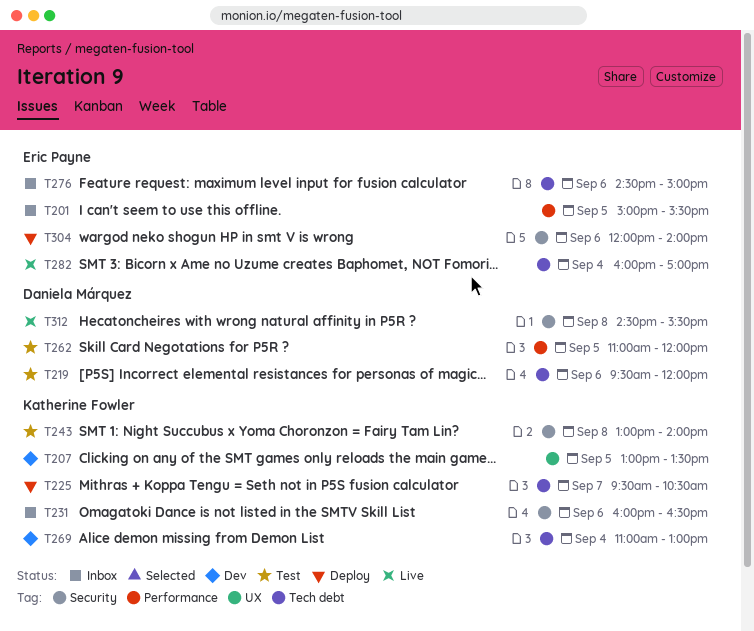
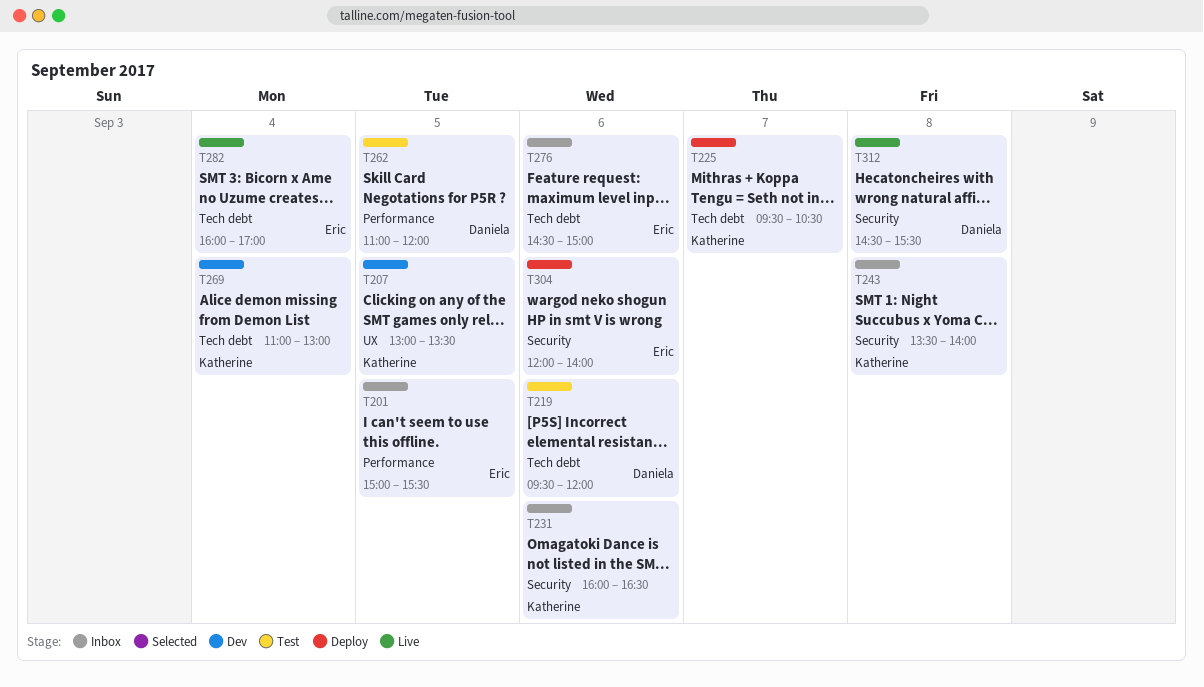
T243, status: Test -> Inbox
T243, begins: 13:00 -> 13:30

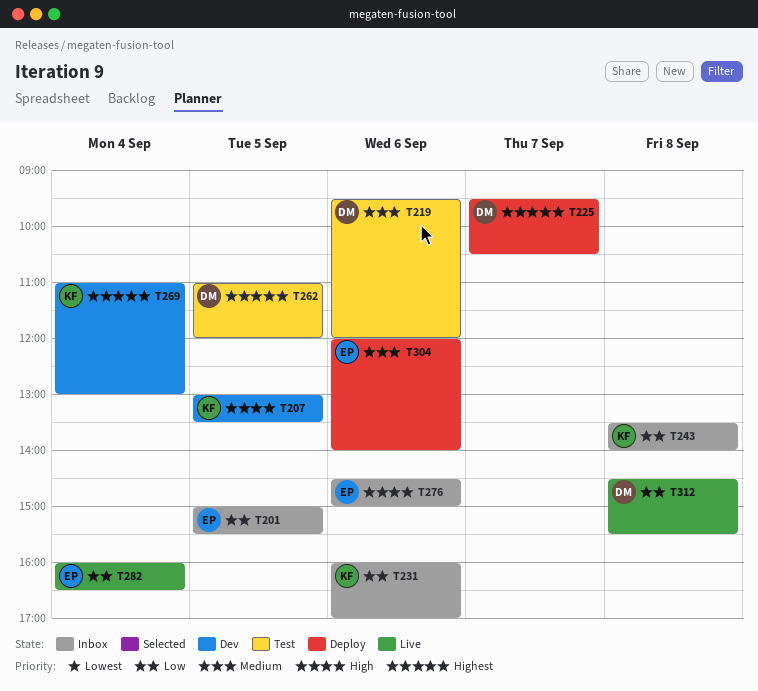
T225, owner: Katherine -> Daniela
T231, ends: 16:30 -> 17:00
T282, ends: 17:00 -> 16:30

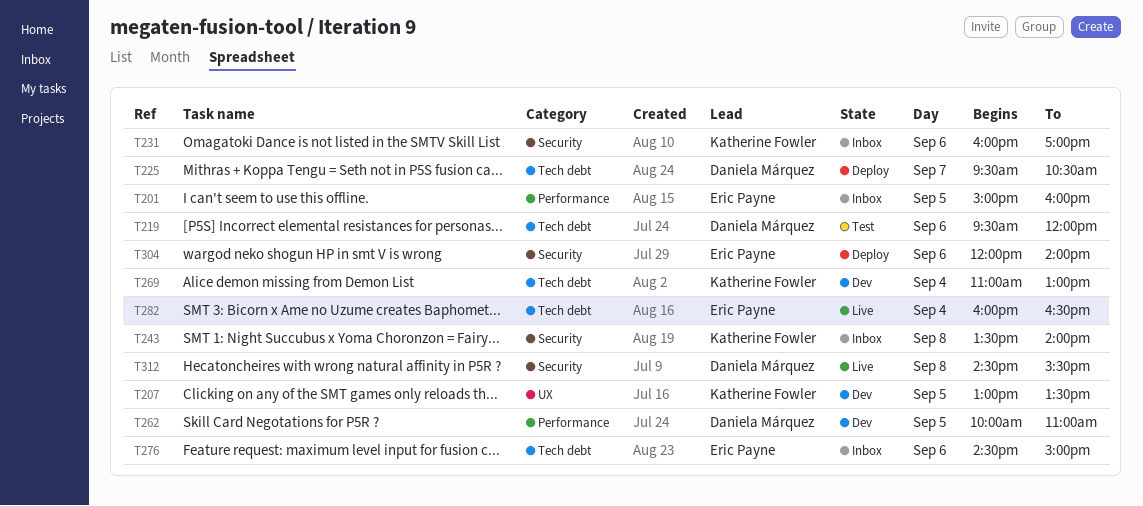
T201, ends: 15:30 -> 16:00
T262, status: Test -> Dev
T262, begins: 11:00 -> 10:00
T262, ends: 12:00 -> 11:00

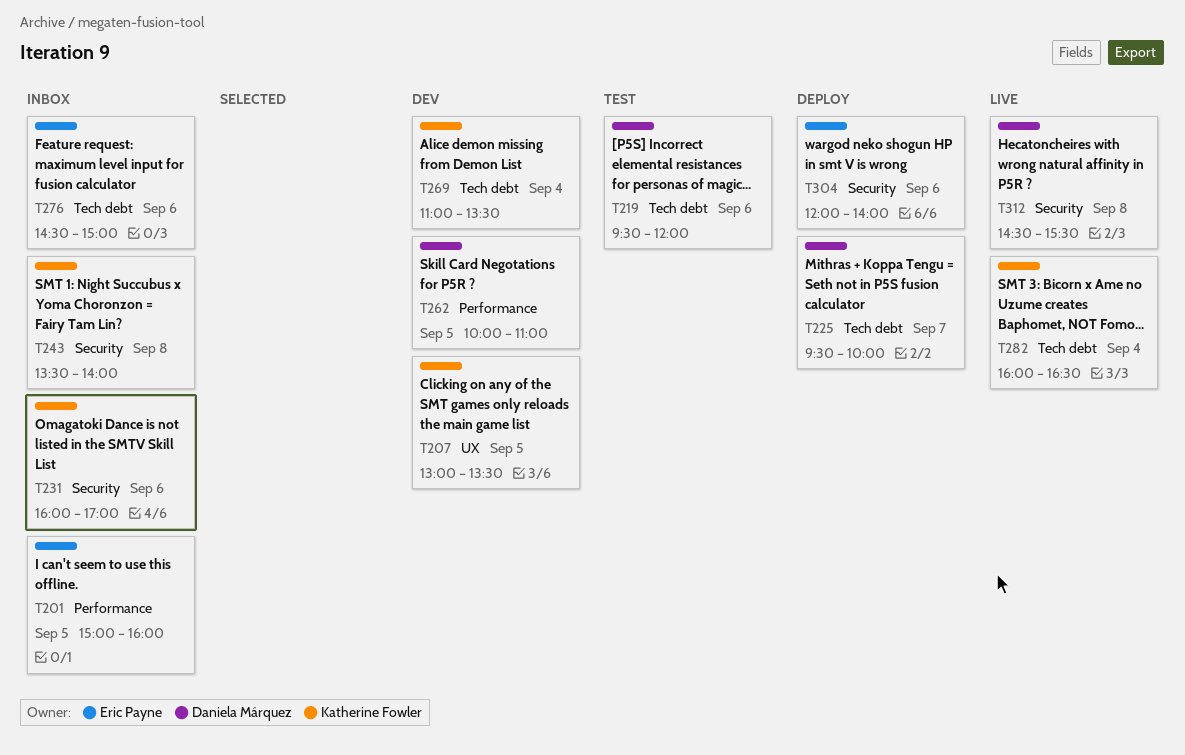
T225, ends: 10:30 -> 10:00
T269, ends: 13:00 -> 13:30
T282, owner: Eric Payne -> Katherine Fowler

